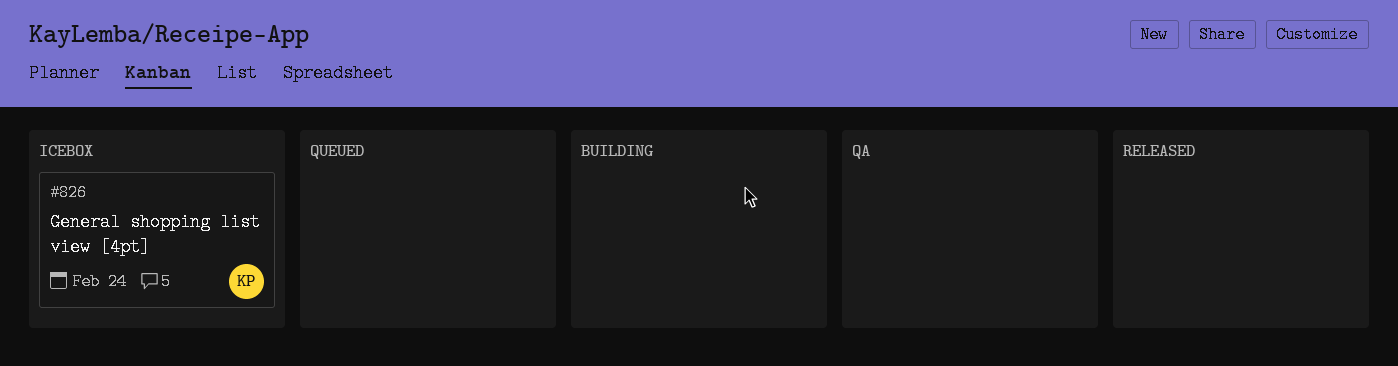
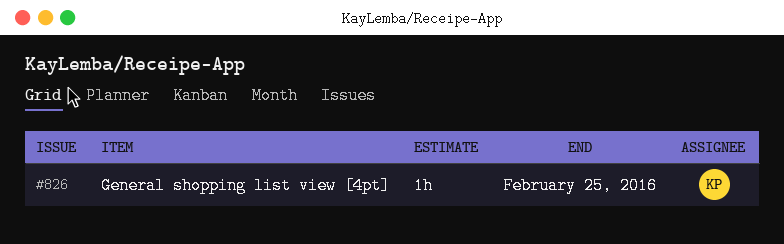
#826, due: Feb 24 -> Feb 25

